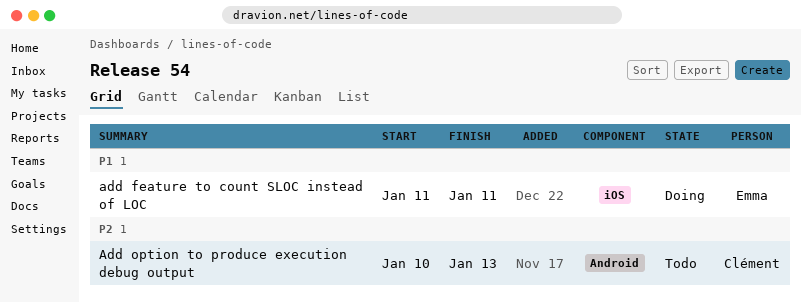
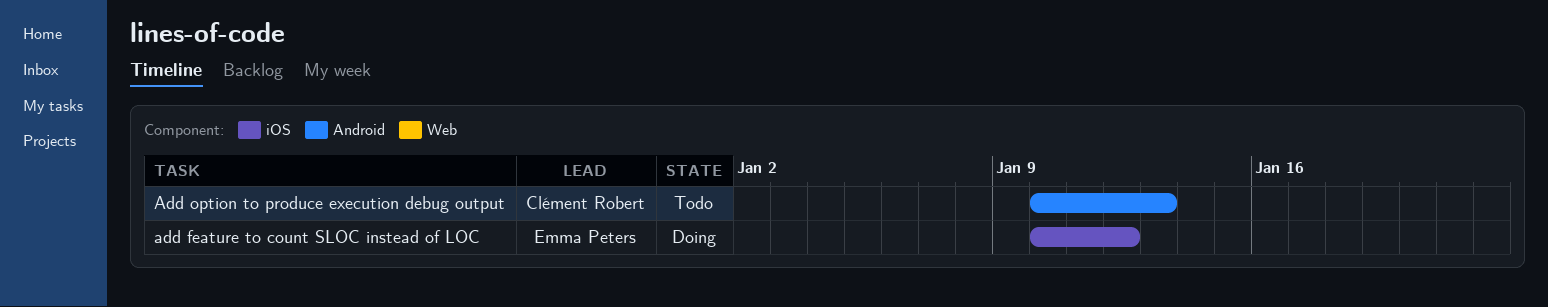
add feature to count SLOC instead of LOC, start: Jan 11 -> Jan 10
add feature to count SLOC instead of LOC, due: Jan 11 -> Jan 12

